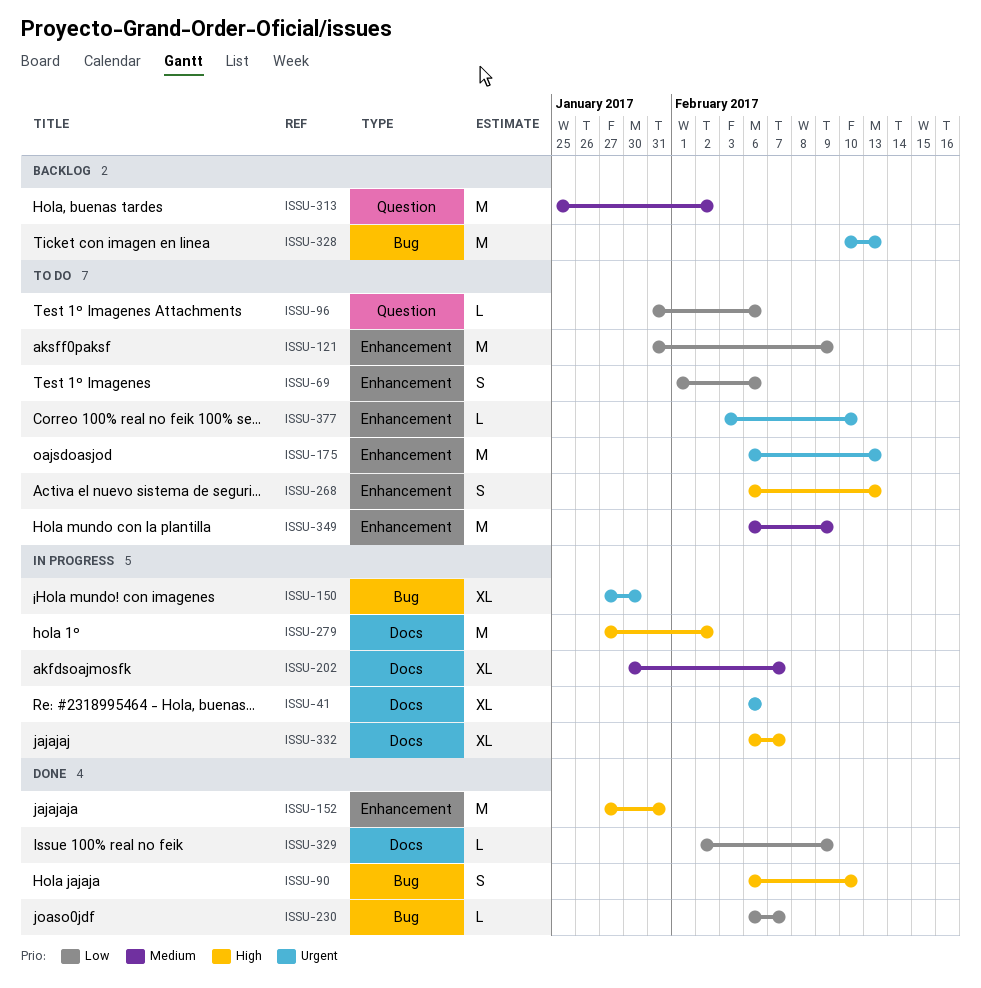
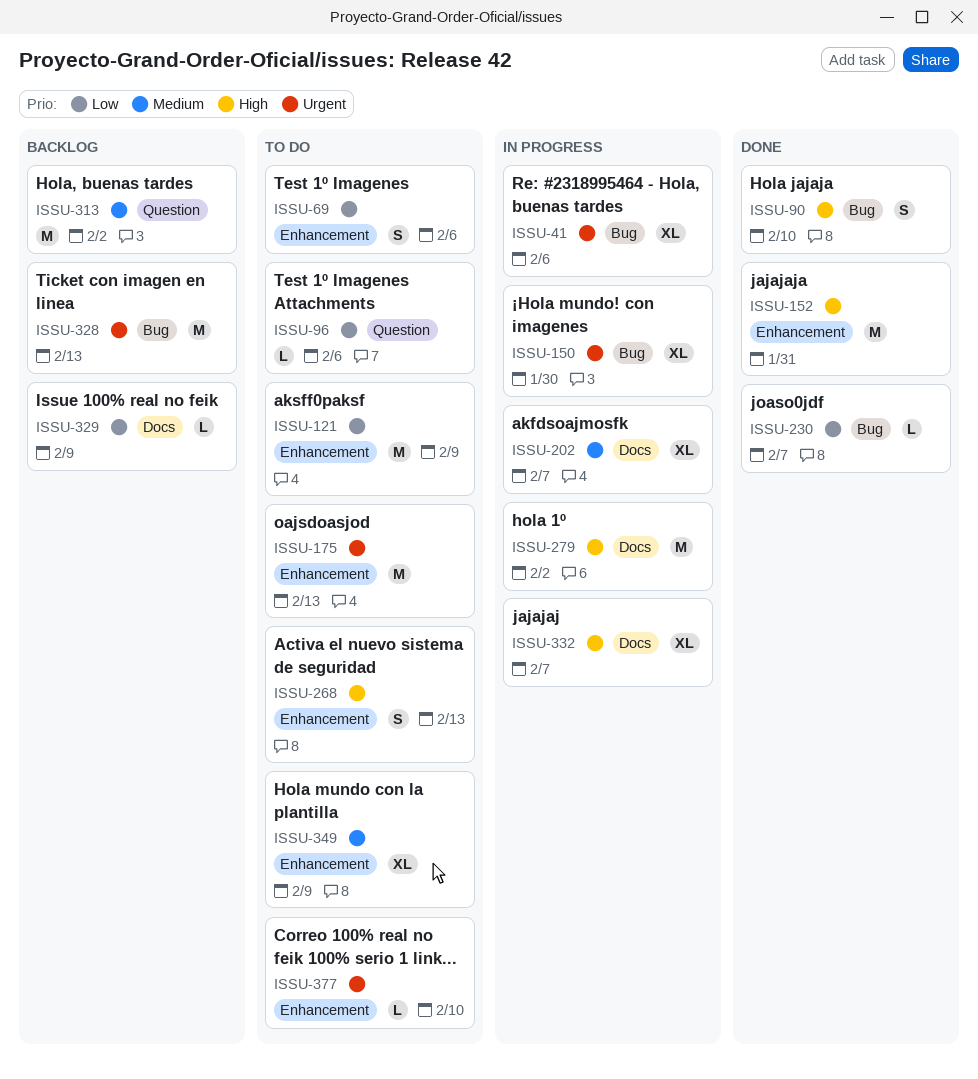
ISSU-41, label: Docs -> Bug
ISSU-329, status: Done -> Backlog
ISSU-349, estimate: M -> XL

